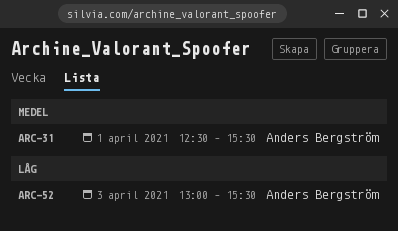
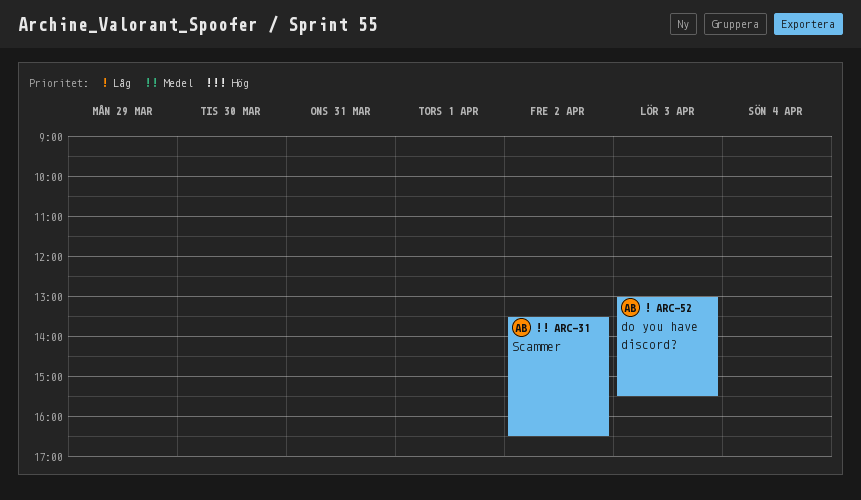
ARC-31, day: Apr 1 -> Apr 2
ARC-31, begins: 12:30 -> 13:30
ARC-31, ends: 15:30 -> 16:30

